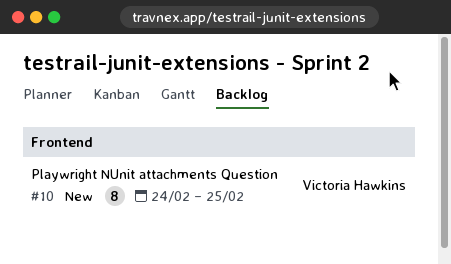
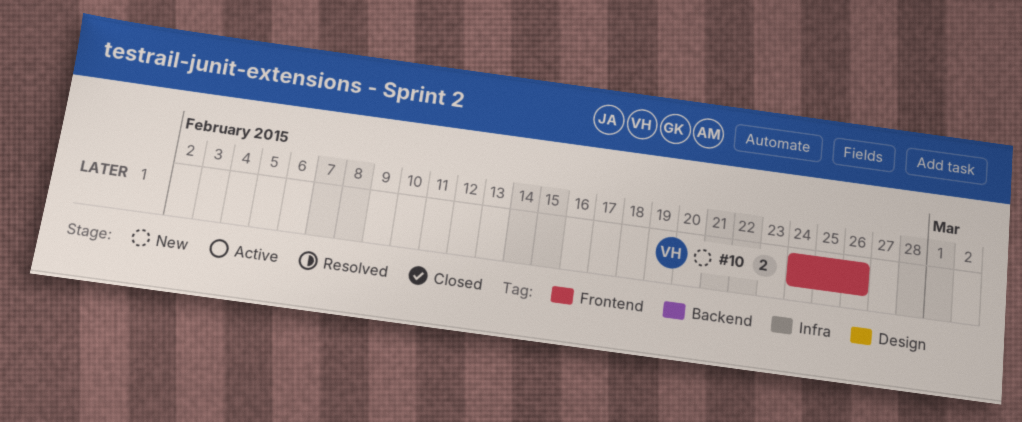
#10, estimate: 8 -> 2
#10, due: Feb 25 -> Feb 26

